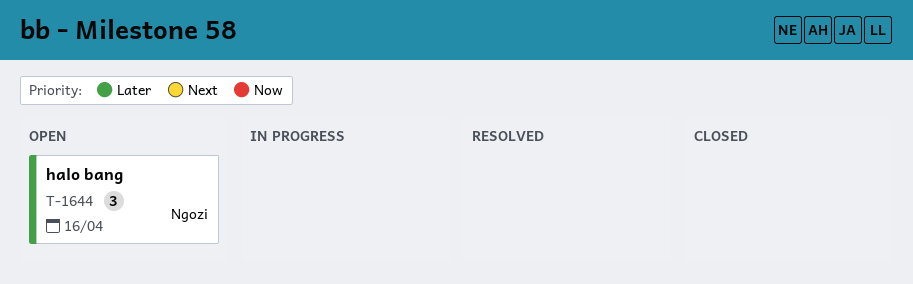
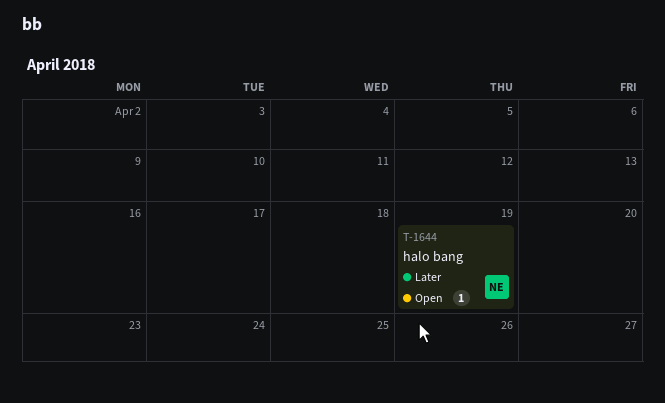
T-1644, estimate: 3 -> 1
T-1644, due: Apr 16 -> Apr 19

